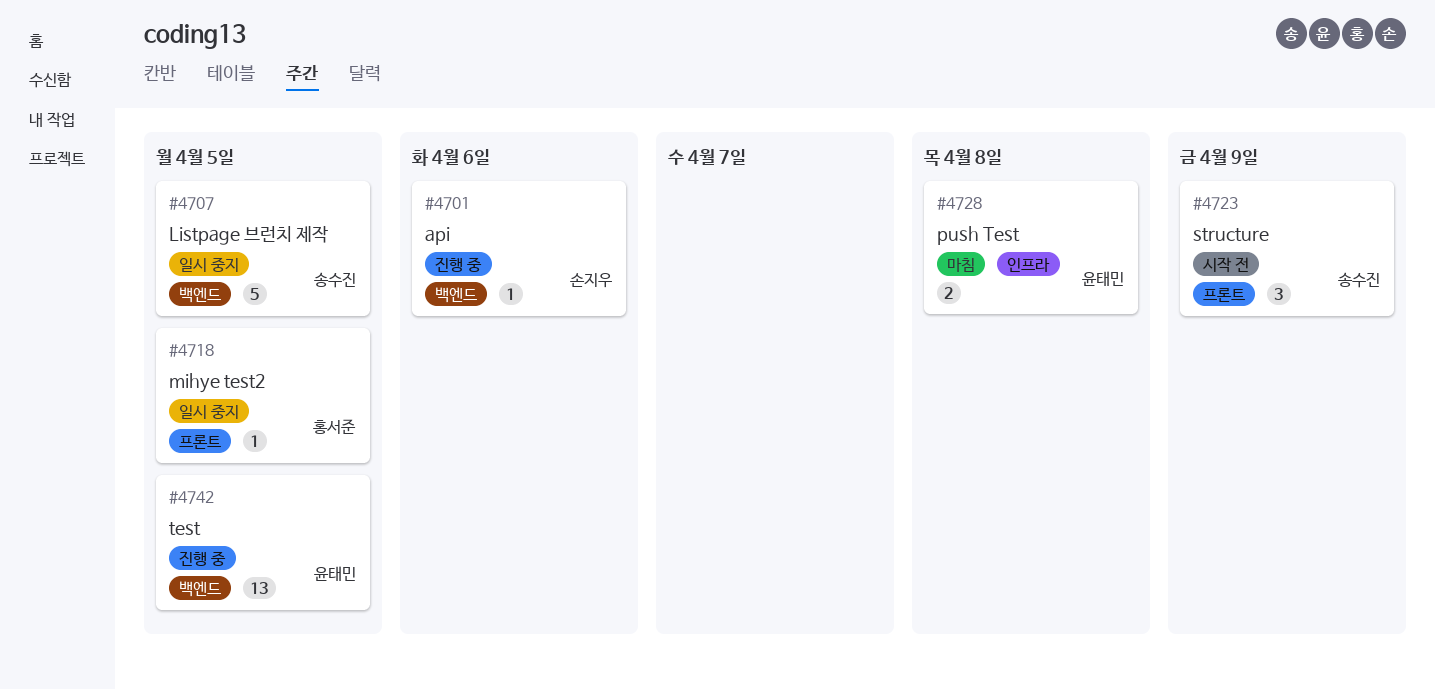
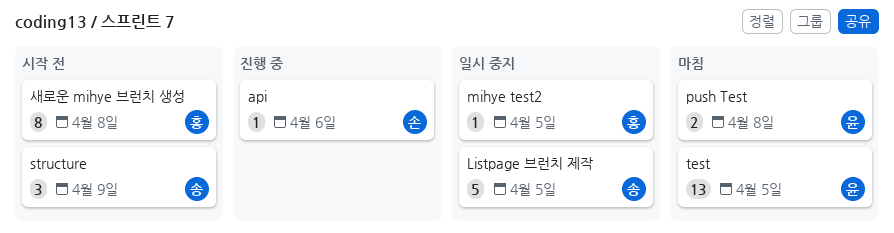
test, status: 진행 중 -> 마침
새로운 mihye 브런치 생성: none -> present

